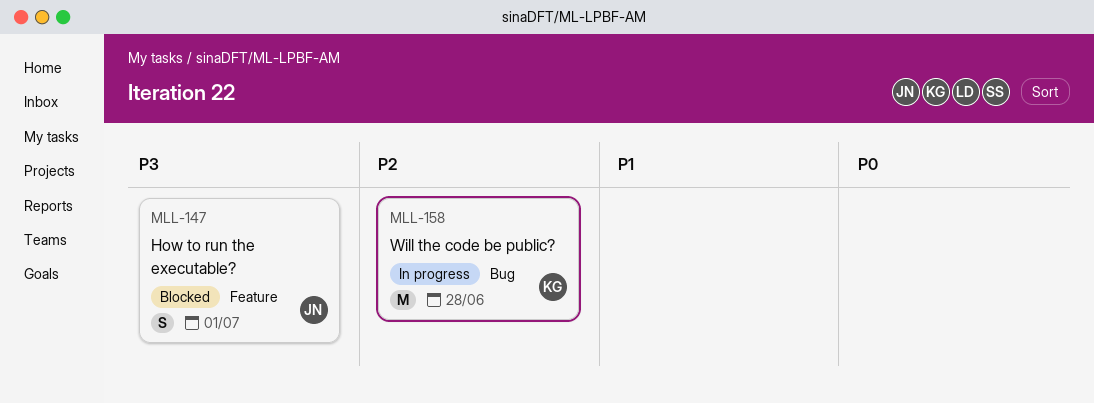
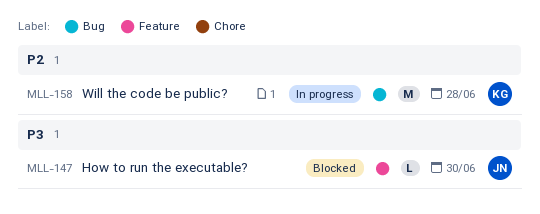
MLL-147, estimate: S -> L
MLL-147, due: Jul 1 -> Jun 30

